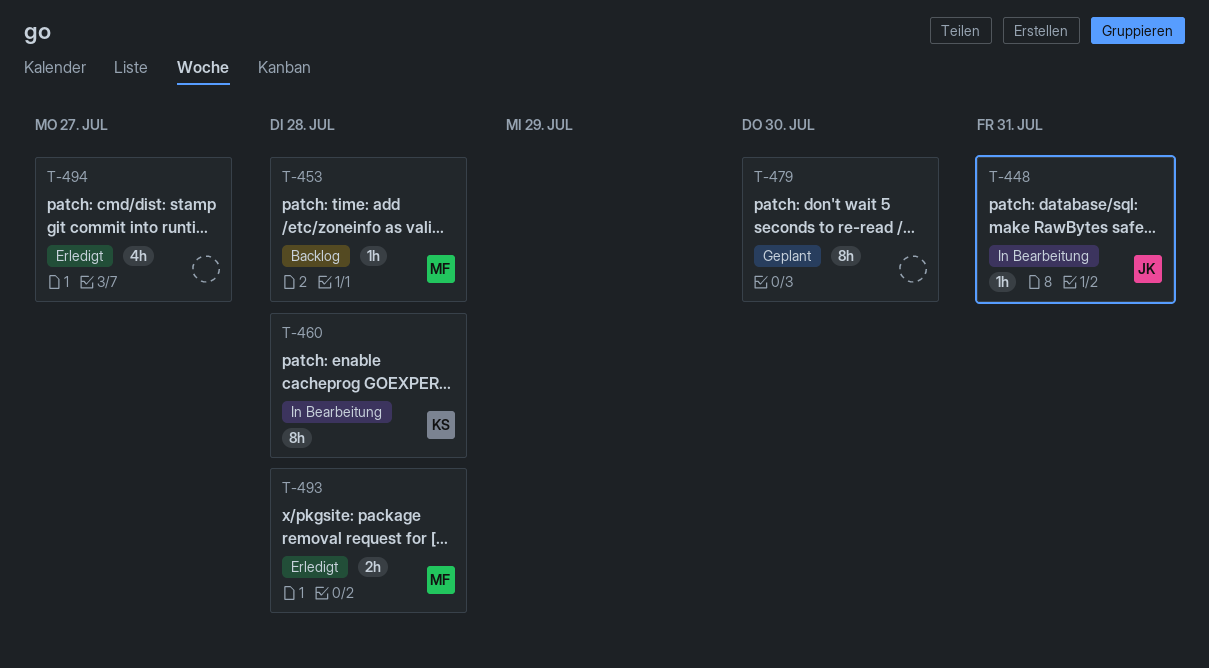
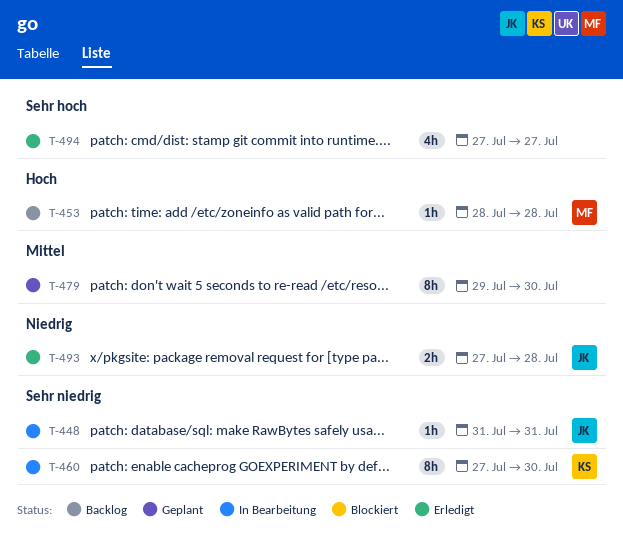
T-460, due: Jul 28 -> Jul 30
T-493, owner: MF -> JK

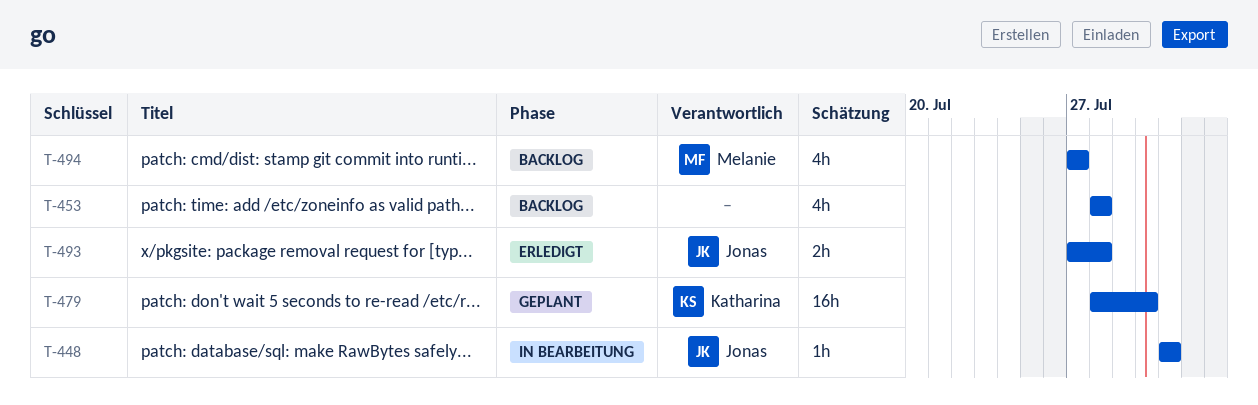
T-453, owner: Melanie -> none
T-453, estimate: 1h -> 4h
T-460: present -> none
T-479, owner: none -> Katharina
T-479, estimate: 8h -> 16h
T-479, start: Jul 29 -> Jul 28
T-494, status: Erledigt -> Backlog
T-494, owner: none -> Melanie

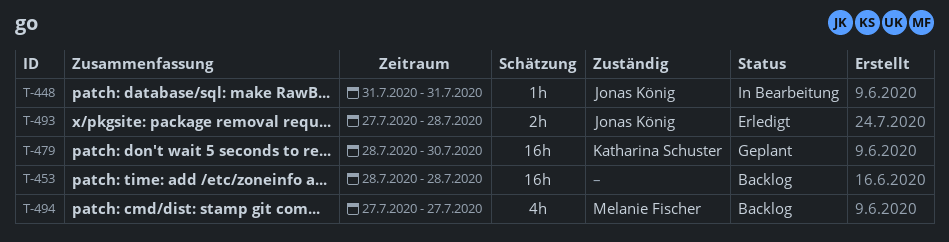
T-453, estimate: 4h -> 16h

